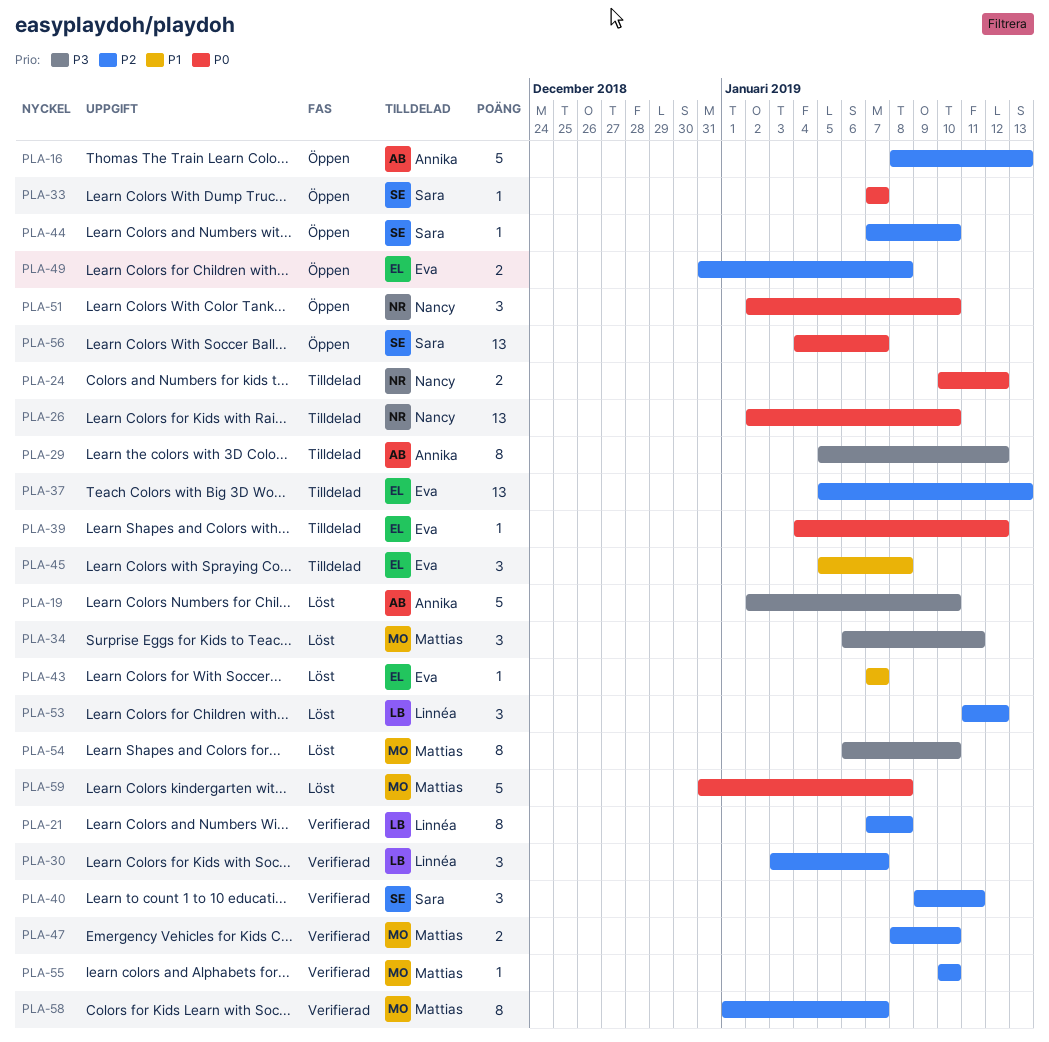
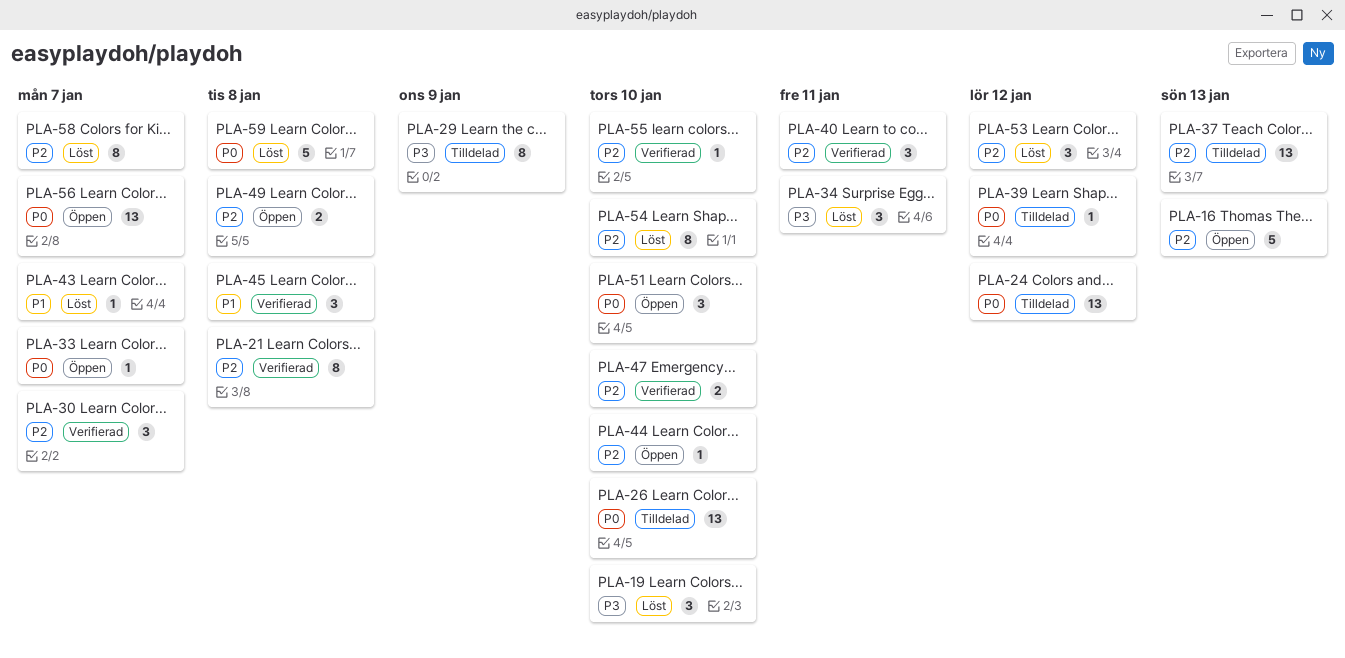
PLA-19, estimate: 5 -> 3
PLA-24, estimate: 2 -> 13
PLA-29, due: Jan 12 -> Jan 9
PLA-45, status: Tilldelad -> Verifierad
PLA-54, priority: P3 -> P2
PLA-58, status: Verifierad -> Löst

